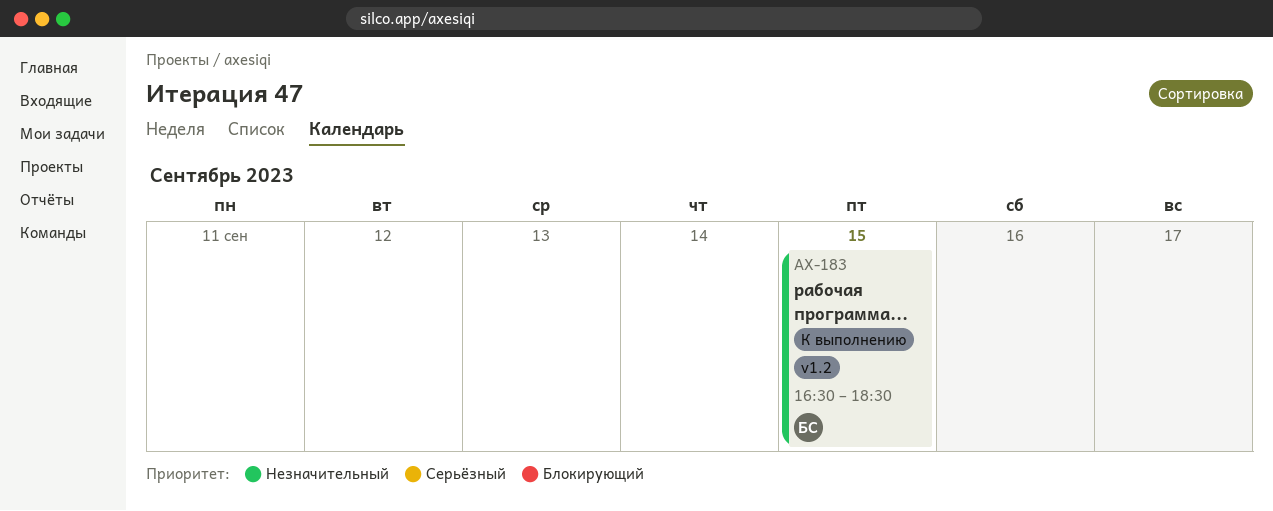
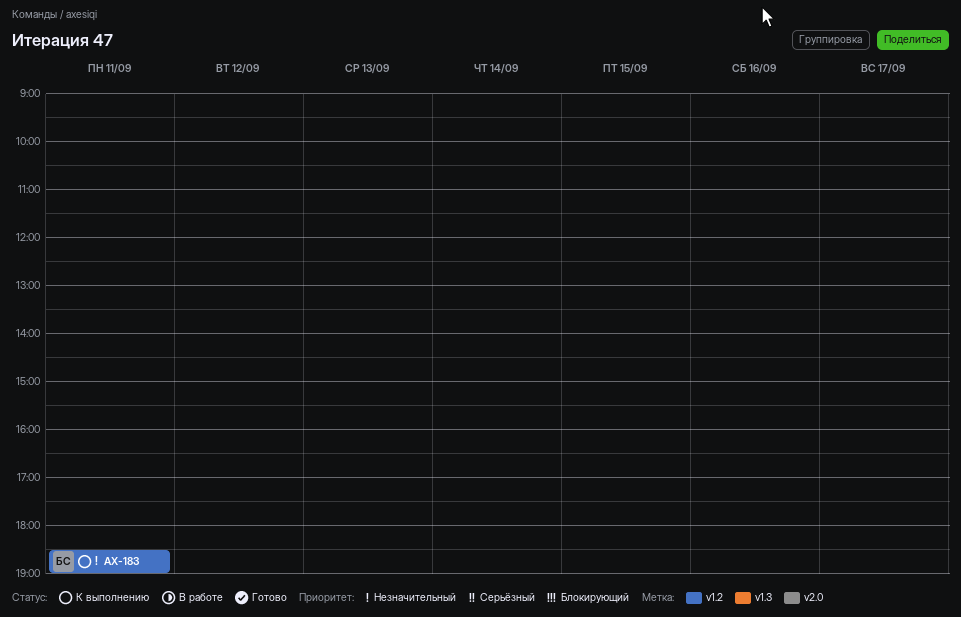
AX-183, day: Sep 15 -> Sep 11
AX-183, begins: 16:30 -> 18:30
AX-183, ends: 18:30 -> 19:00

